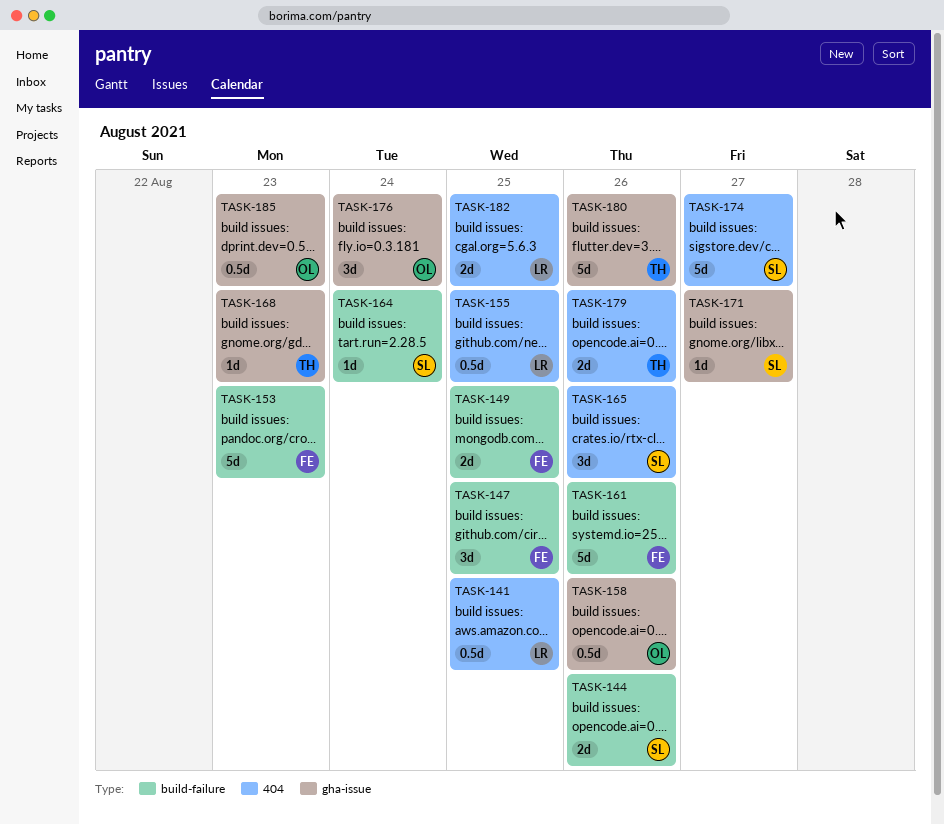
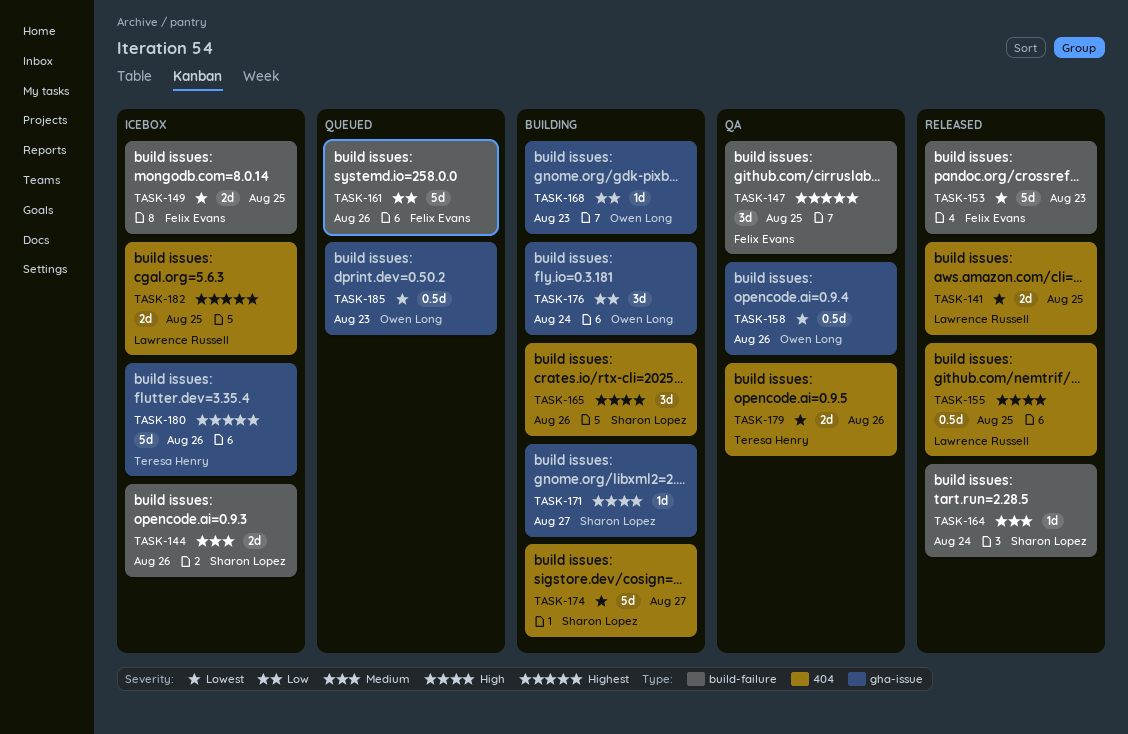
TASK-141, estimate: 0.5d -> 2d
TASK-168, owner: Teresa Henry -> Owen Long

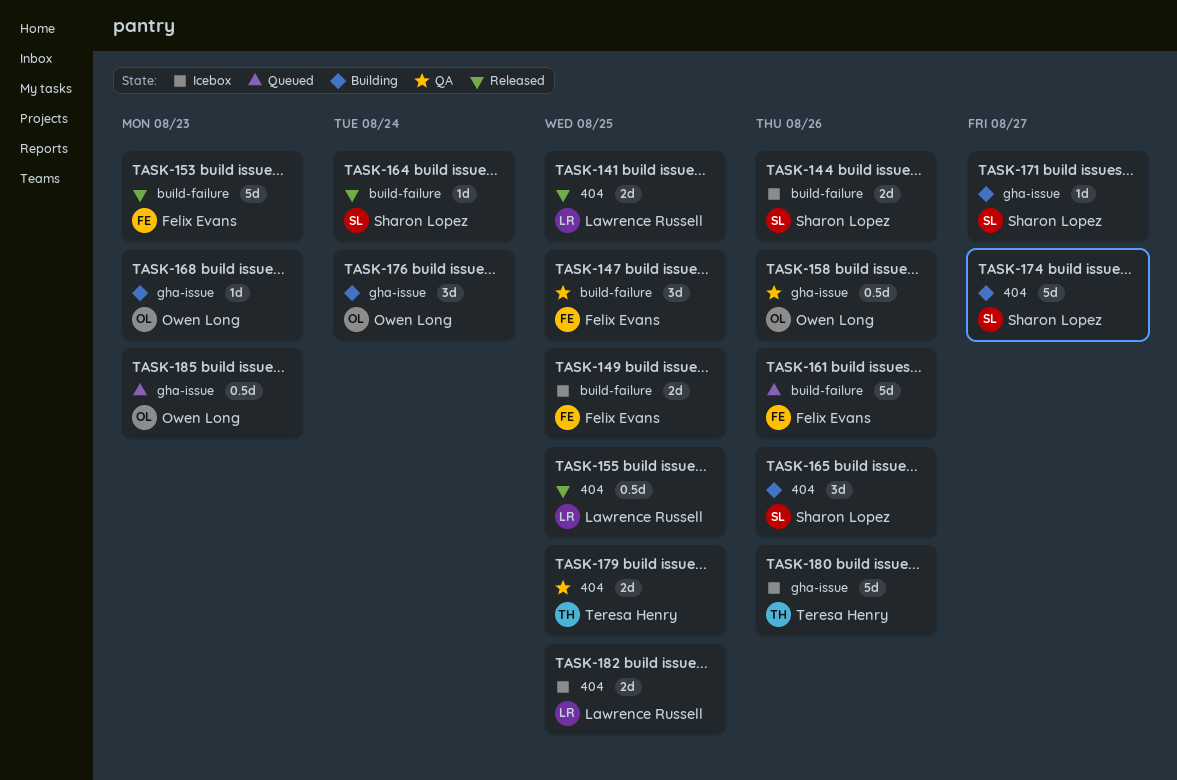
TASK-179, due: Aug 26 -> Aug 25

